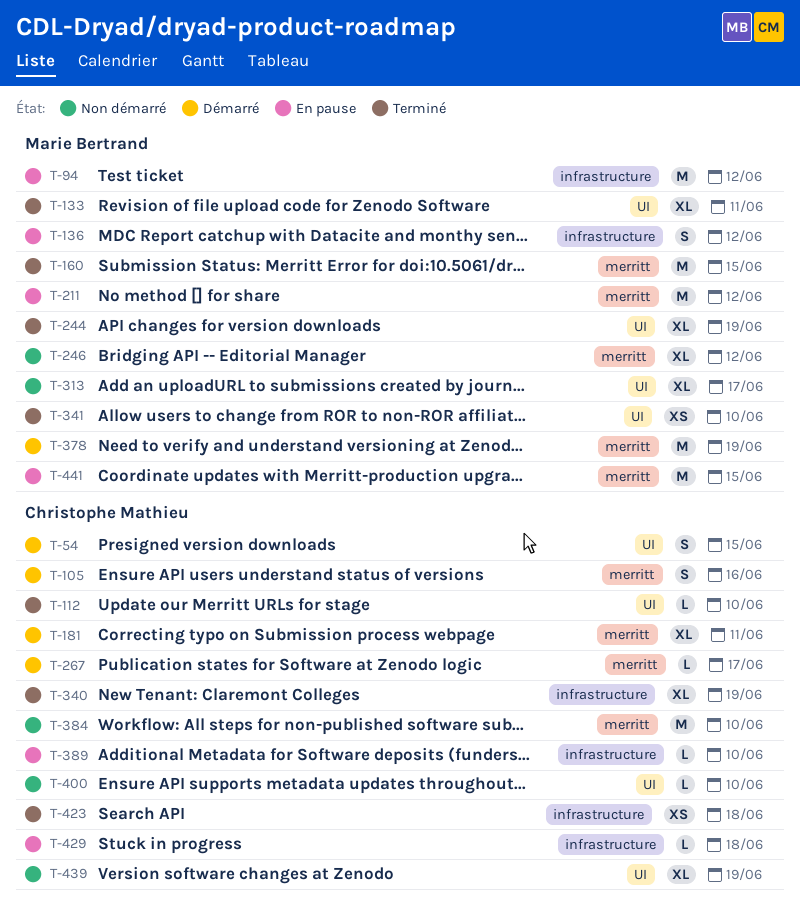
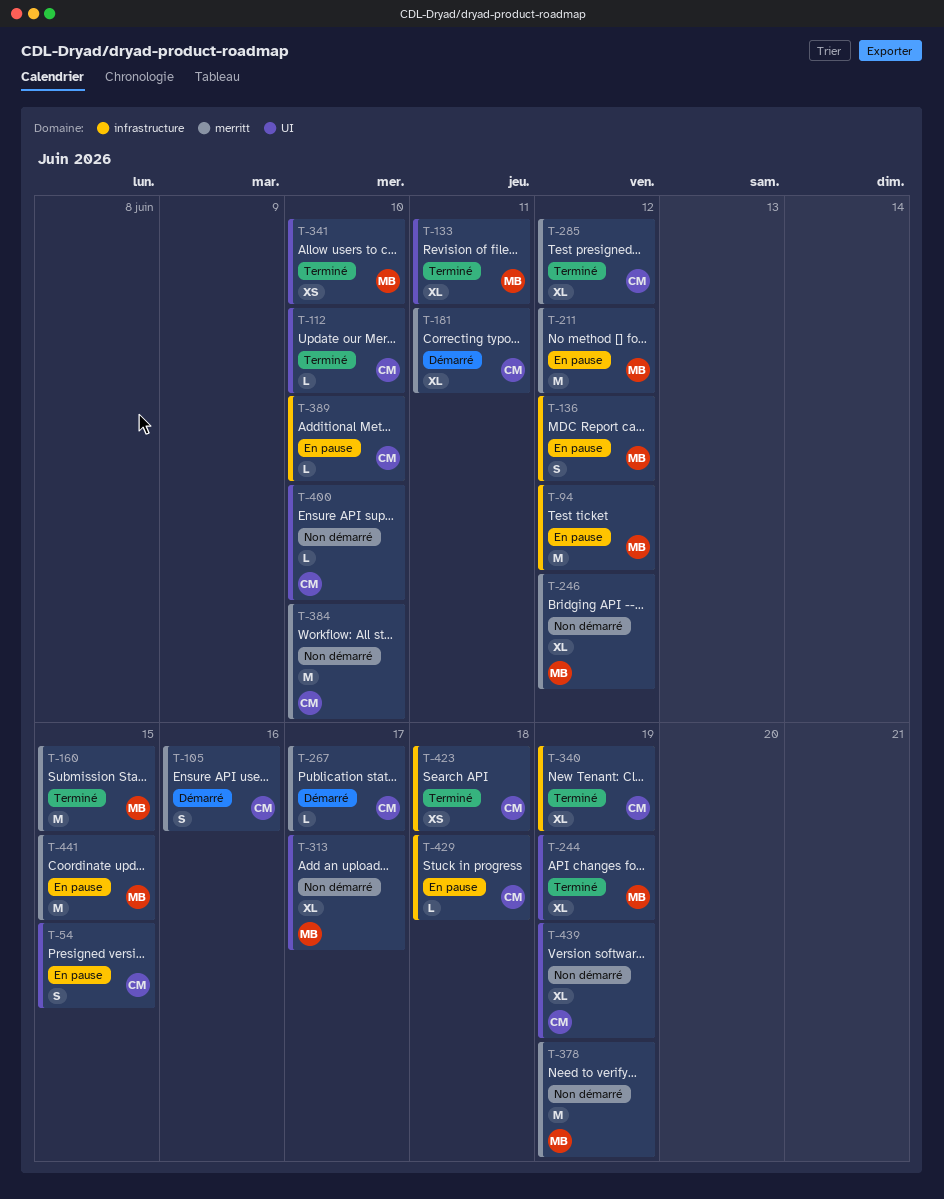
T-54, status: Démarré -> En pause
T-285: none -> present
T-378, status: Démarré -> Non démarré

